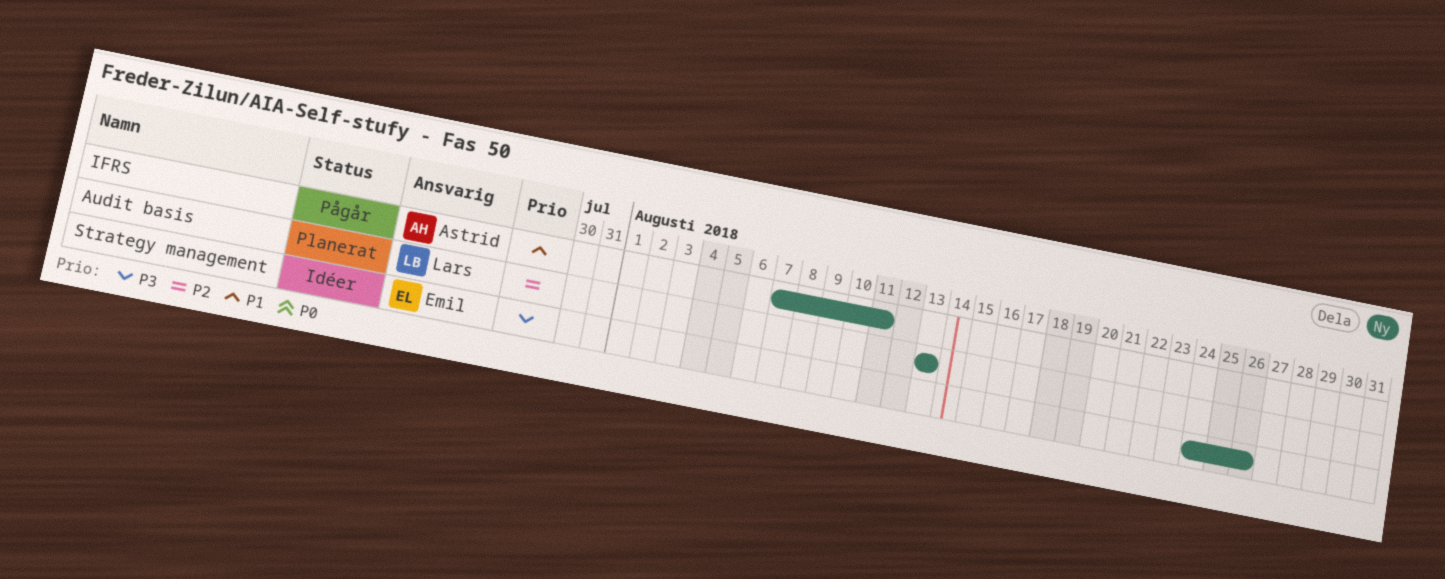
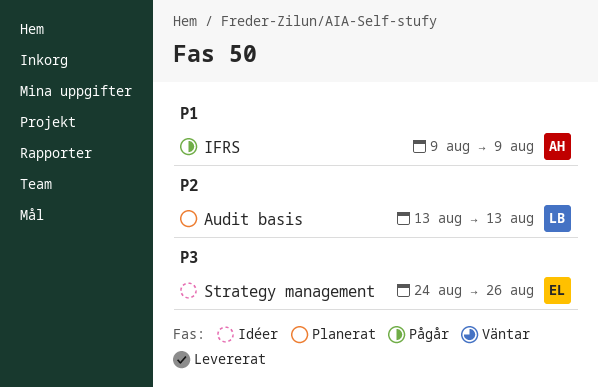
IFRS, start: Aug 7 -> Aug 9
IFRS, due: Aug 11 -> Aug 9

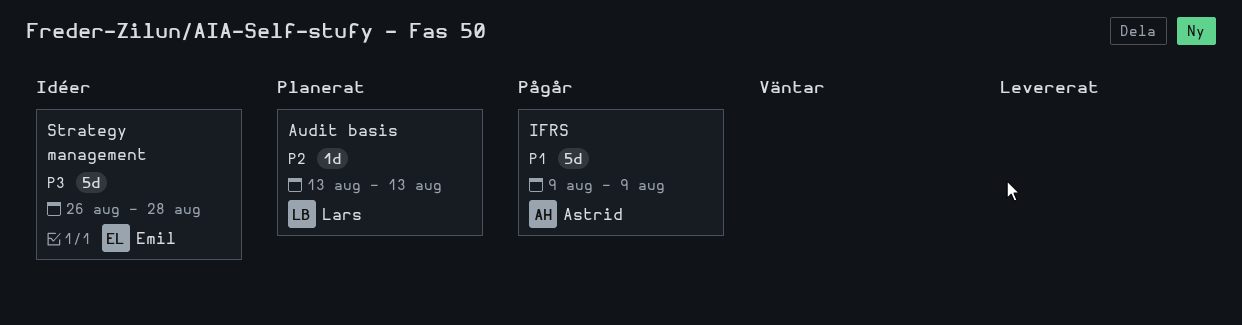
Strategy management, start: Aug 24 -> Aug 26
Strategy management, due: Aug 26 -> Aug 28

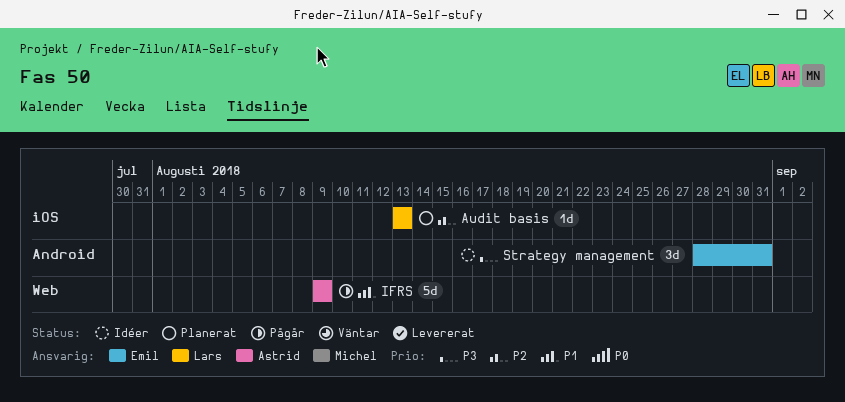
Strategy management, estimate: 5d -> 3d
Strategy management, start: Aug 26 -> Aug 28
Strategy management, due: Aug 28 -> Aug 31

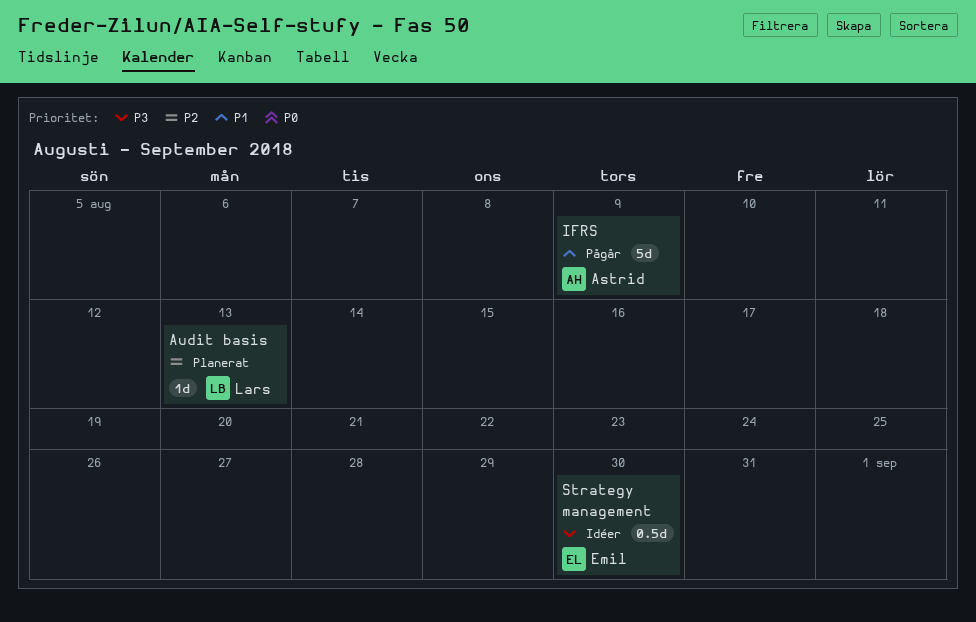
Strategy management, estimate: 3d -> 0.5d
Strategy management, due: Aug 31 -> Aug 30

